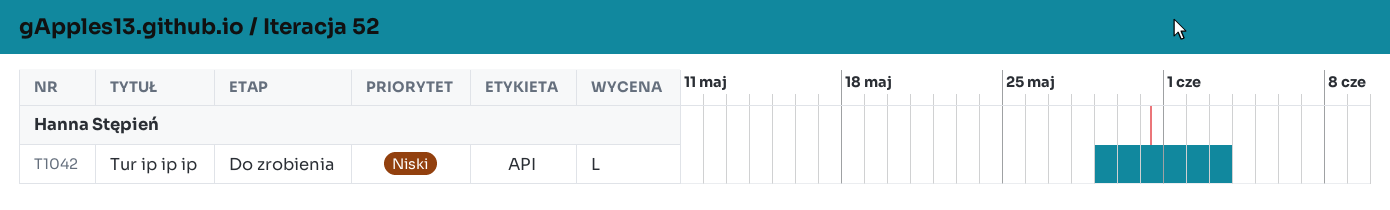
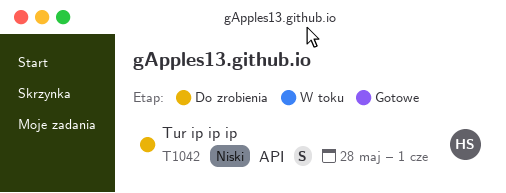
T1042, estimate: L -> S
T1042, start: May 29 -> May 28
T1042, due: Jun 3 -> Jun 1

